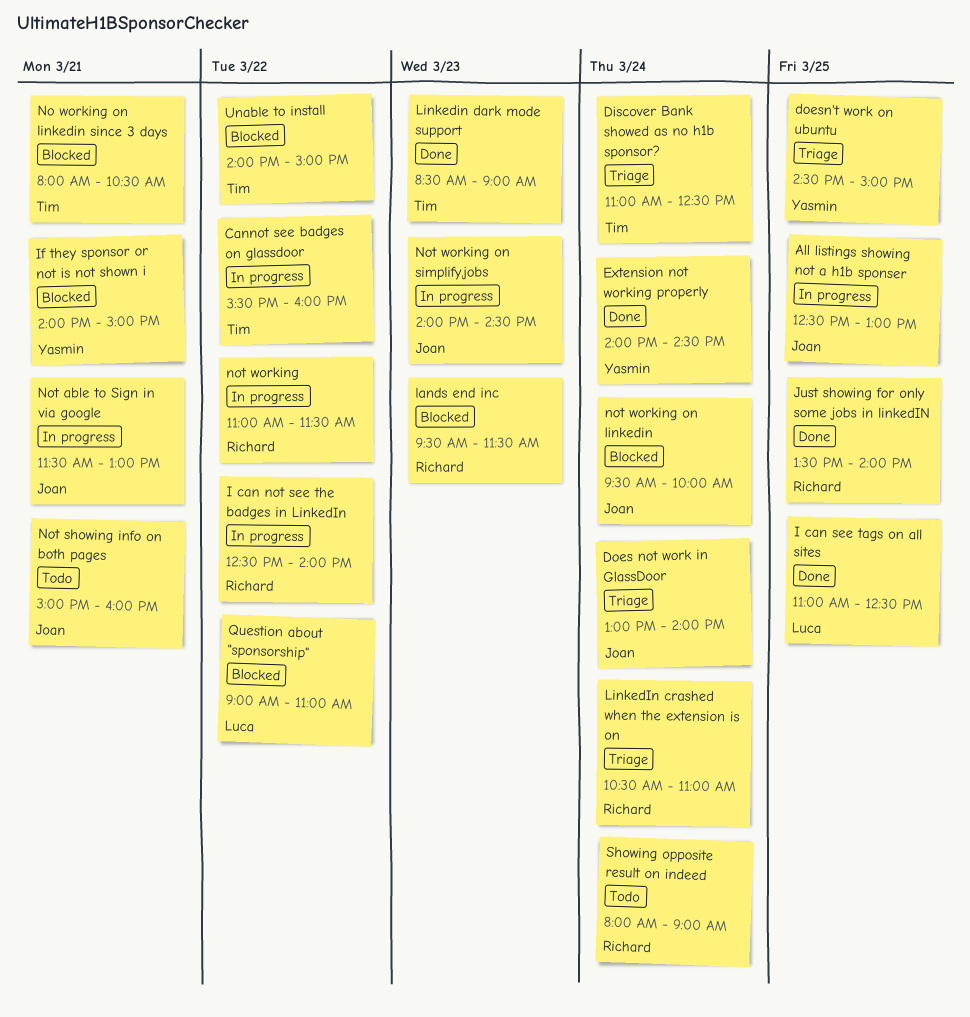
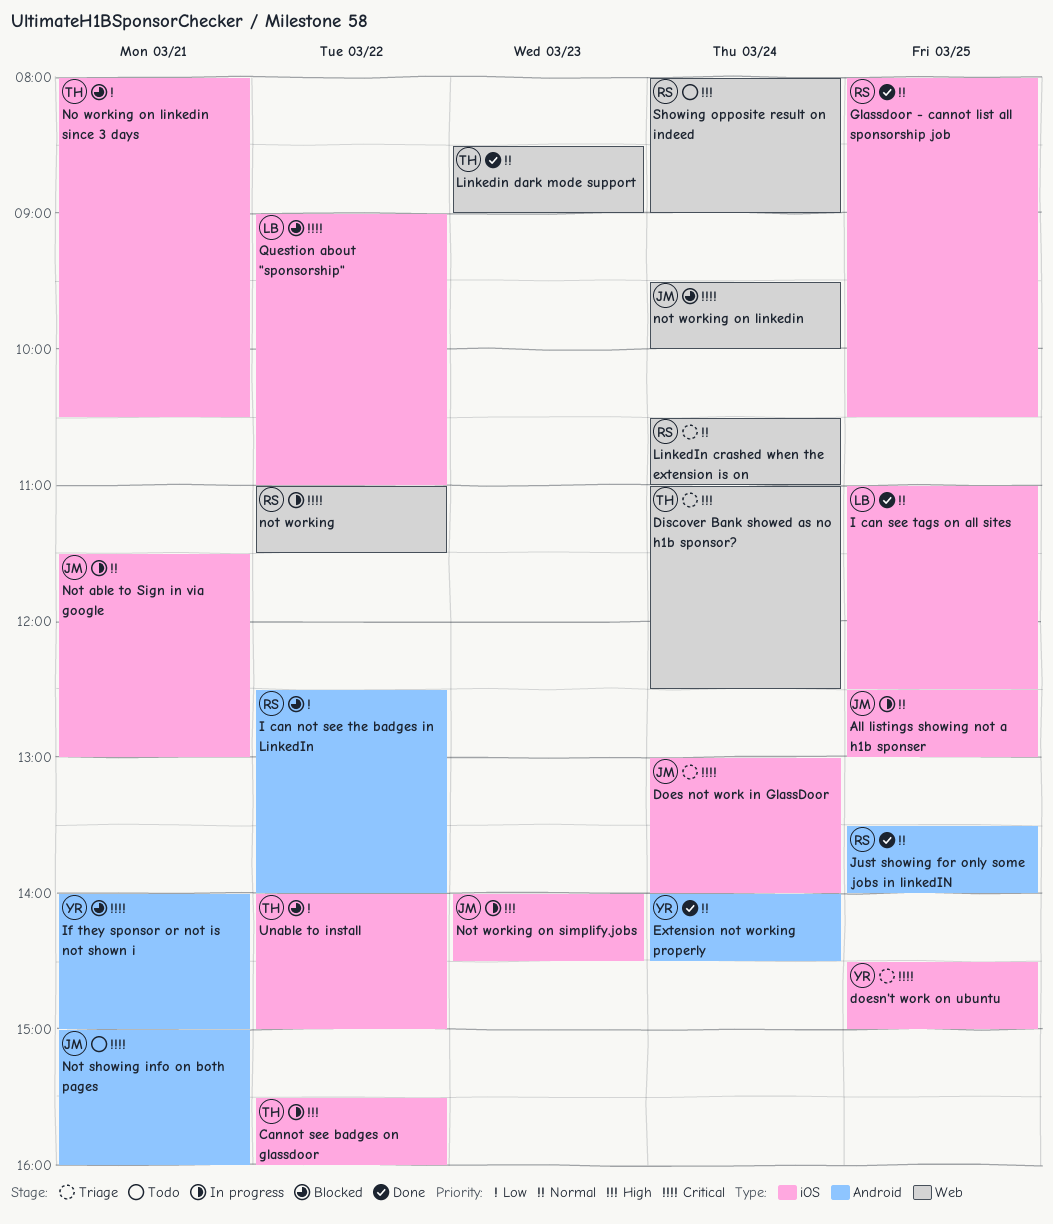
Glassdoor - cannot list all sponsorship job: none -> present
I can not see the badges in LinkedIn, status: In progress -> Blocked
lands end inc: present -> none

